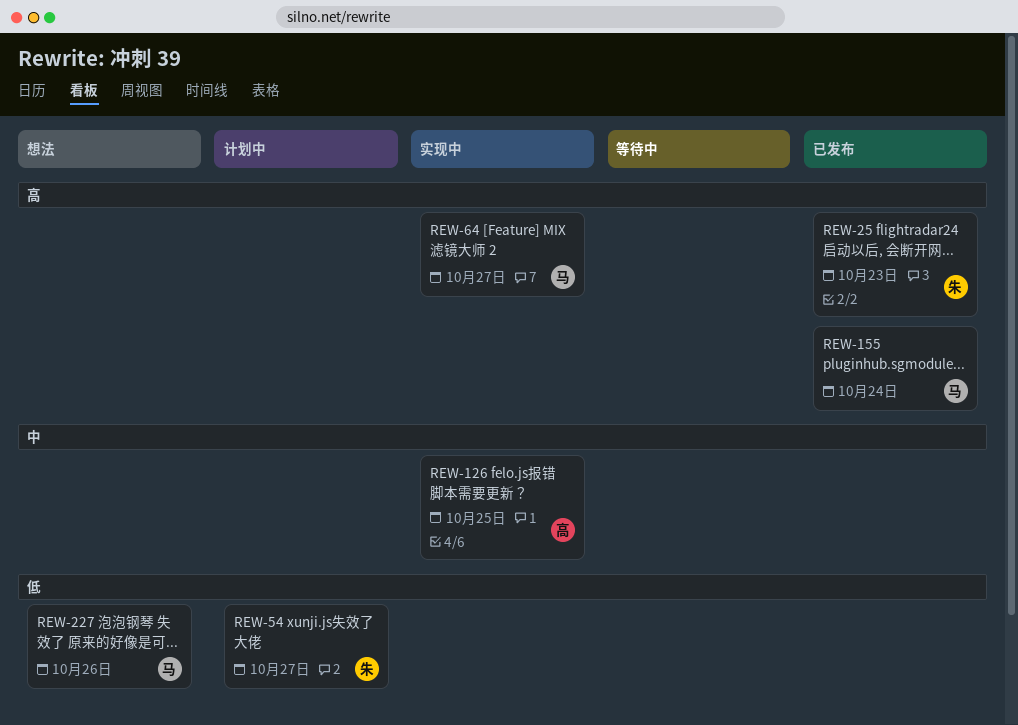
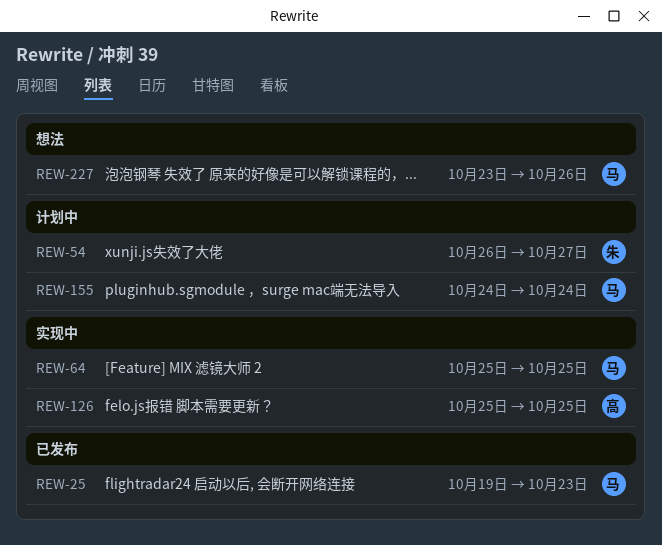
REW-25, owner: 朱 -> 马
REW-64, due: Oct 27 -> Oct 25
REW-155, status: 已发布 -> 计划中

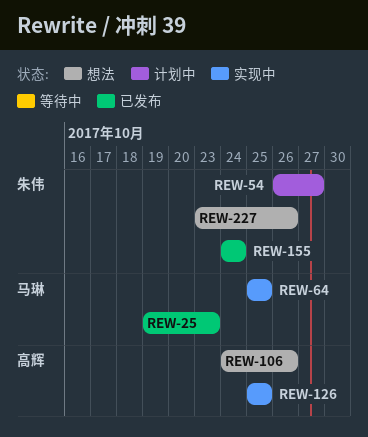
REW-106: none -> present
REW-155, status: 计划中 -> 已发布
REW-155, owner: 马琳 -> 朱伟
REW-227, owner: 马琳 -> 朱伟

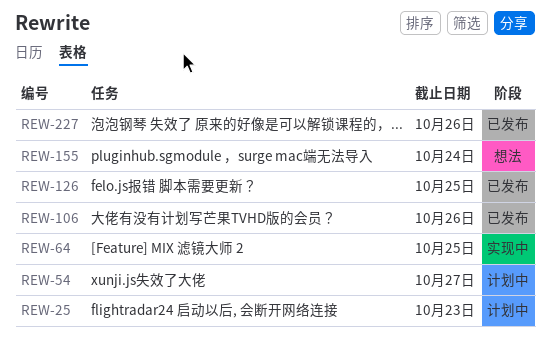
REW-25, status: 已发布 -> 计划中
REW-106, status: 想法 -> 已发布
REW-126, status: 实现中 -> 已发布
REW-155, status: 已发布 -> 想法
REW-227, status: 想法 -> 已发布

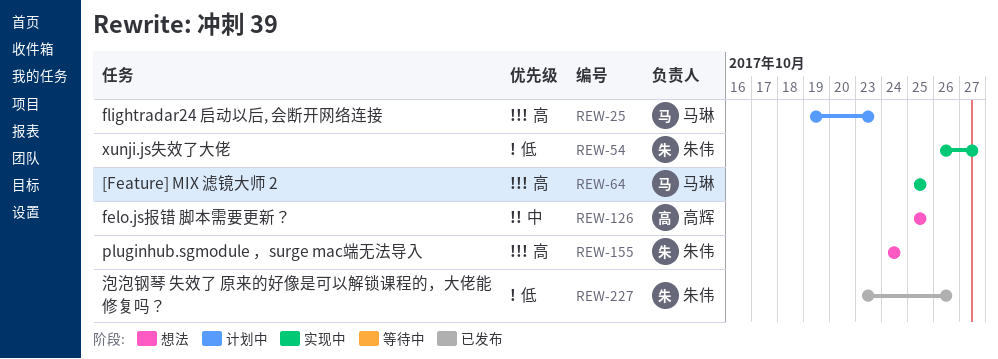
REW-54, status: 计划中 -> 实现中
REW-106: present -> none
REW-126, status: 已发布 -> 想法

